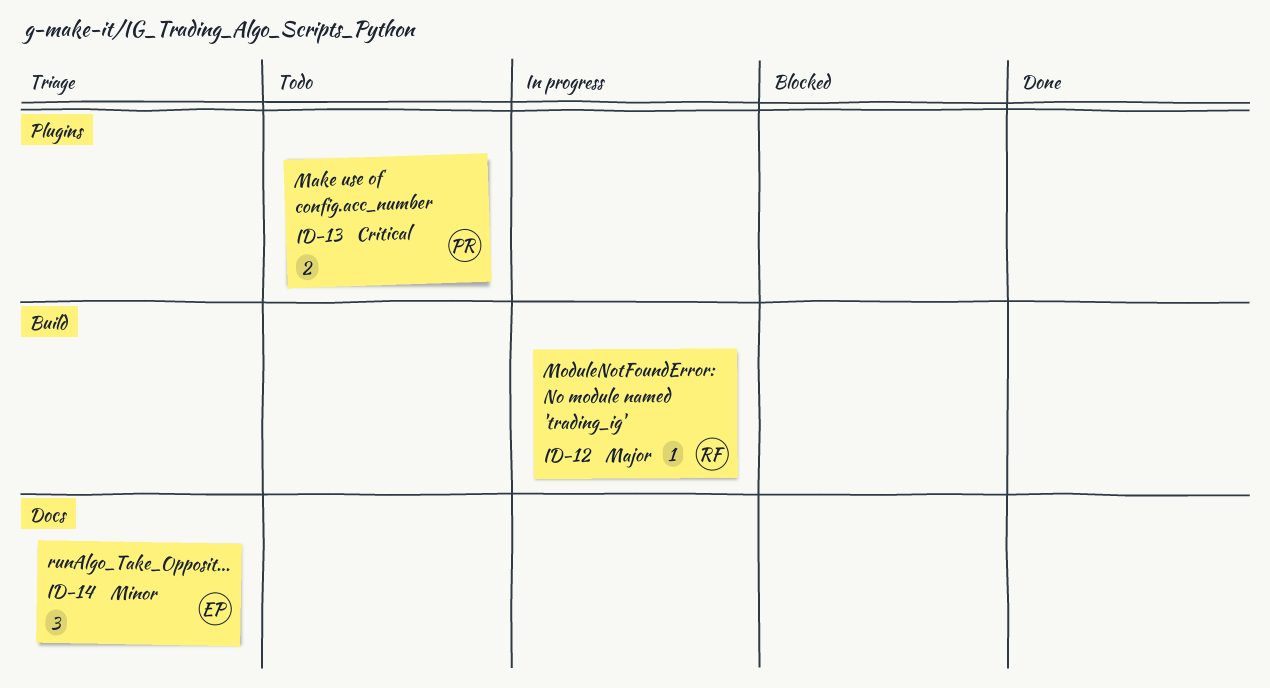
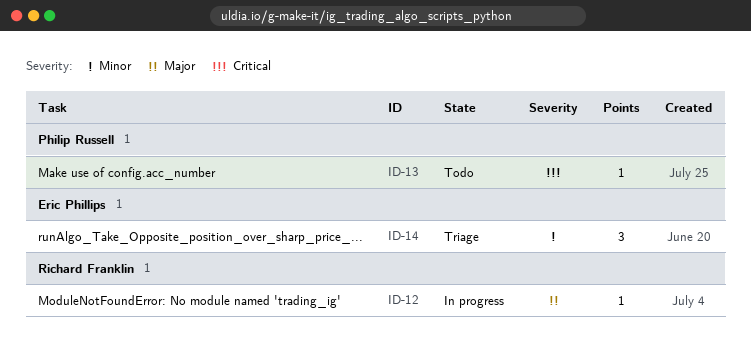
ID-13, estimate: 2 -> 1

